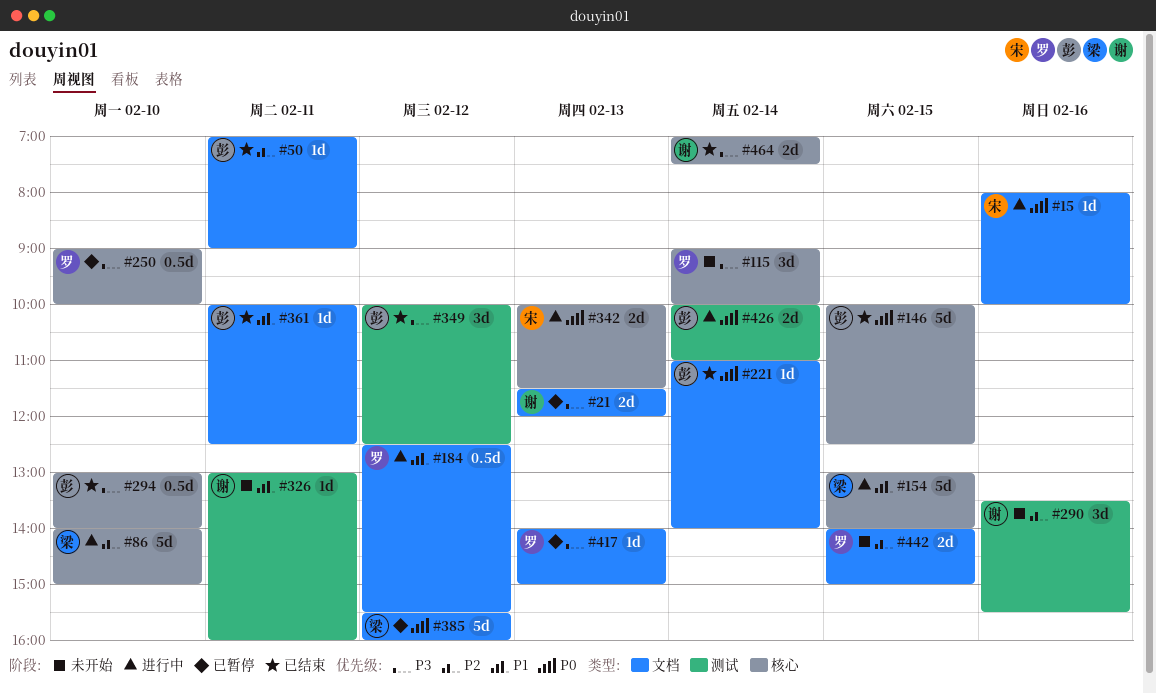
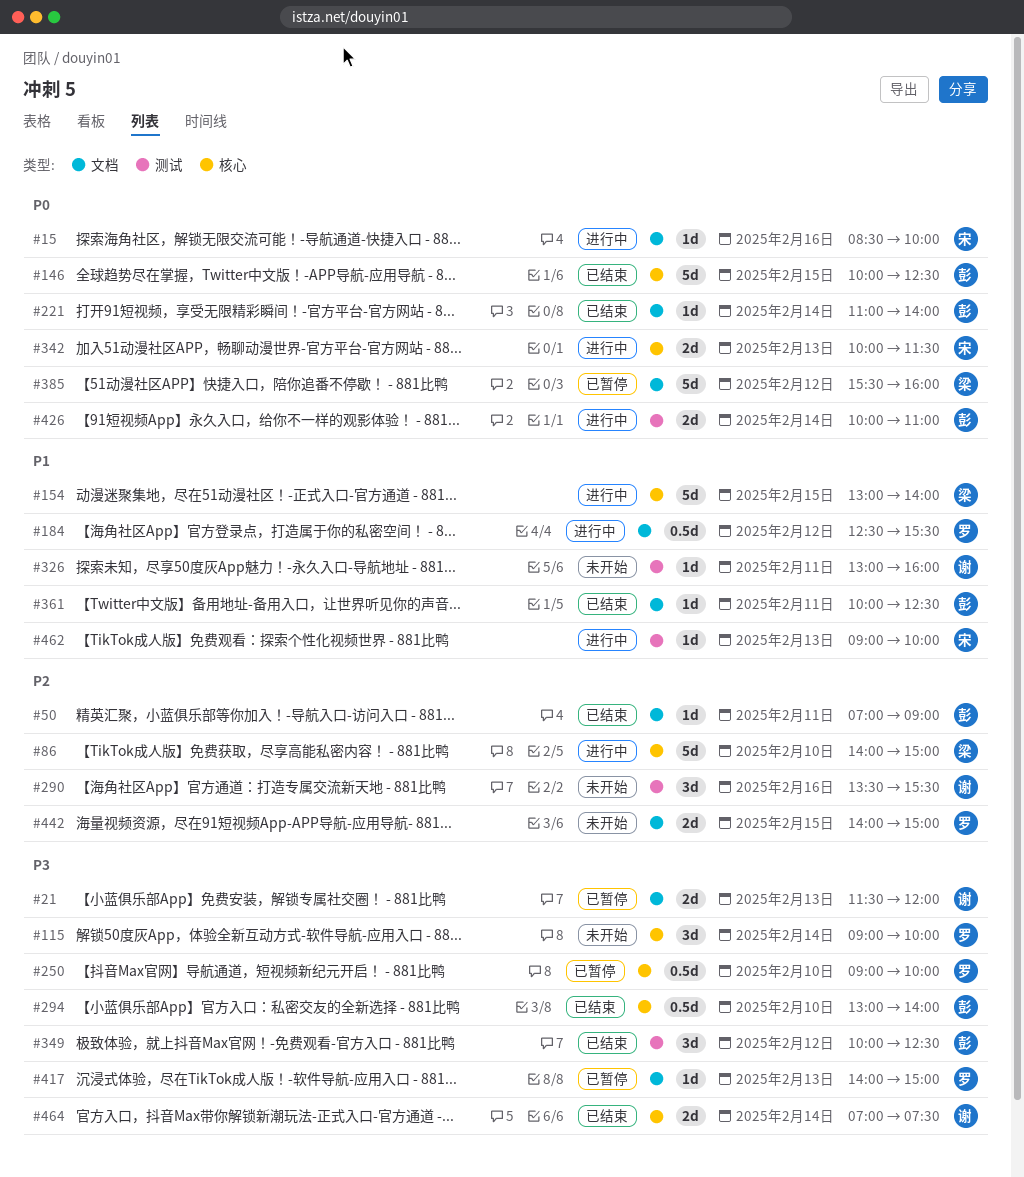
#15, begins: 08:00 -> 08:30
#462: none -> present

